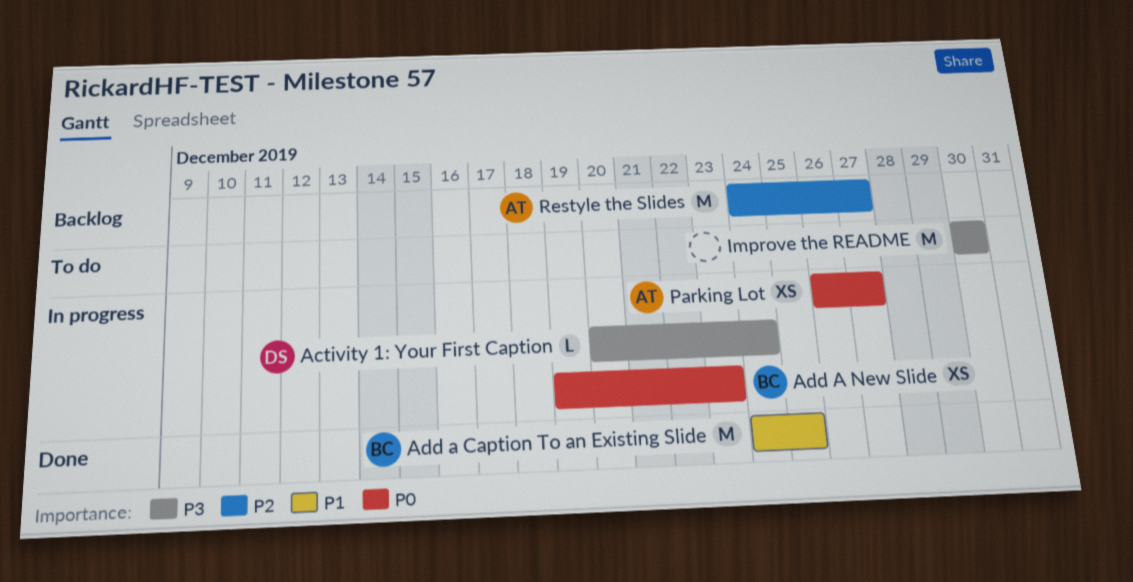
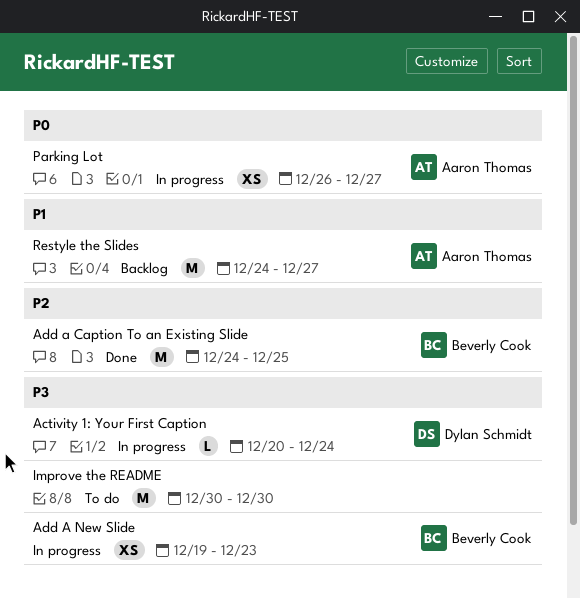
Add a Caption To an Existing Slide, priority: P1 -> P2
Add A New Slide, priority: P0 -> P3
Restyle the Slides, priority: P2 -> P1

